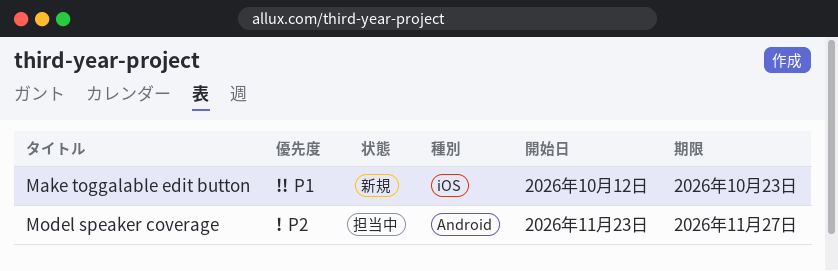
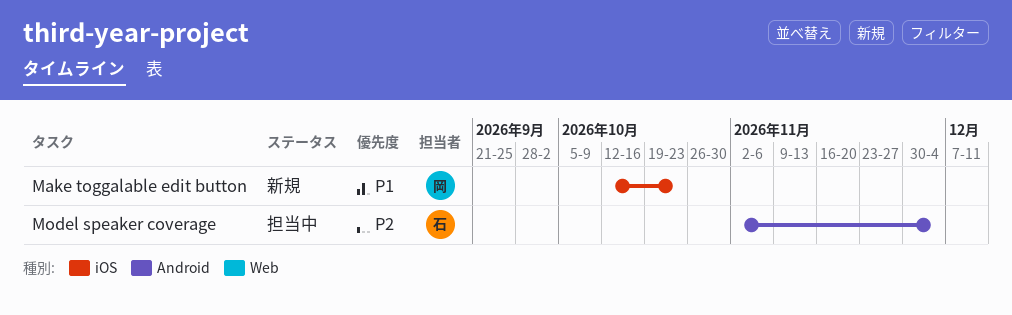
Model speaker coverage, start: Nov 23 -> Nov 2
Model speaker coverage, due: Nov 27 -> Dec 4

